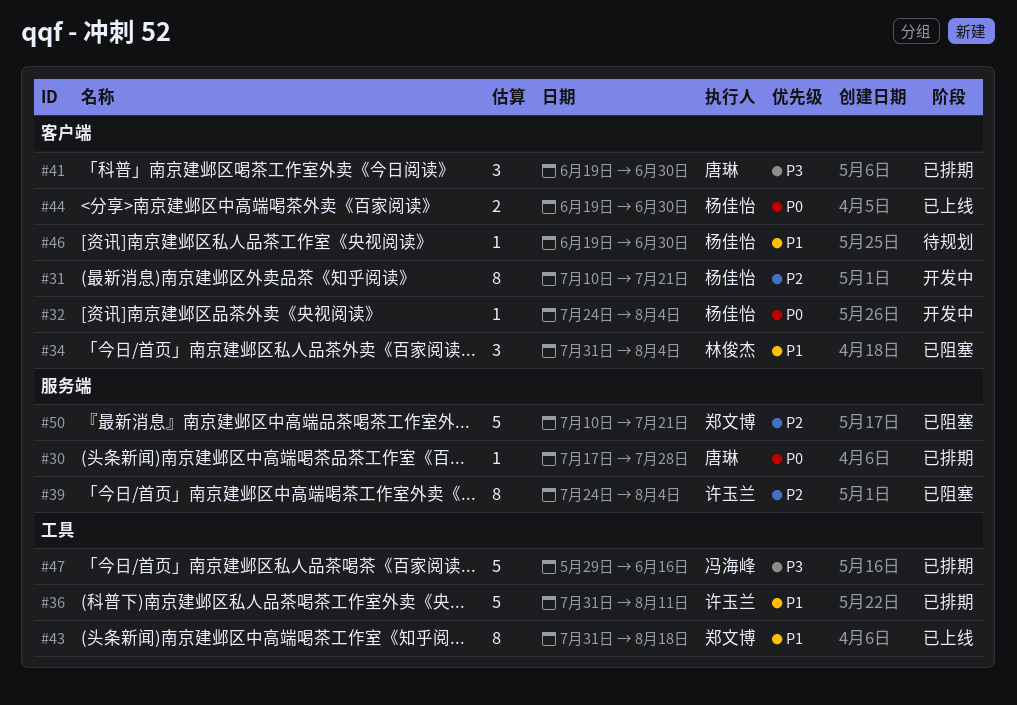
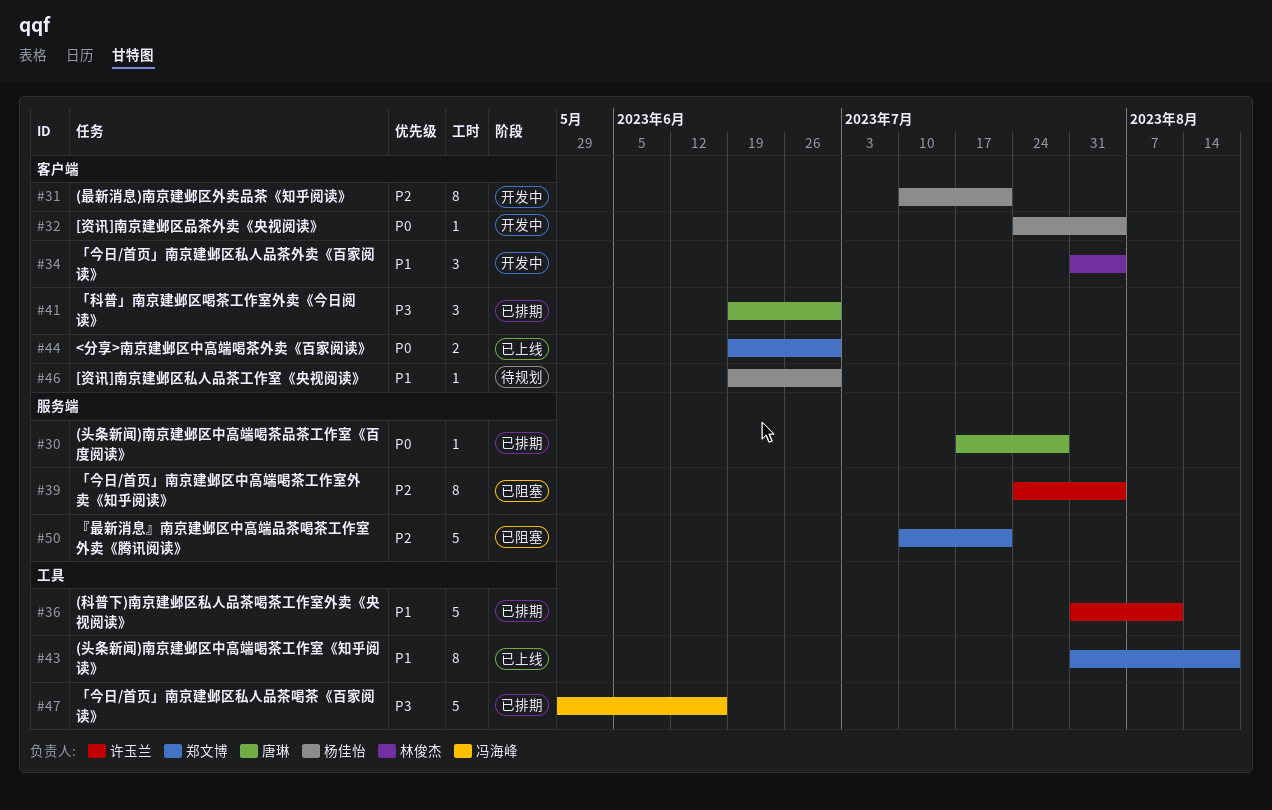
#34, status: 已阻塞 -> 开发中
#44, owner: 杨佳怡 -> 郑文博

